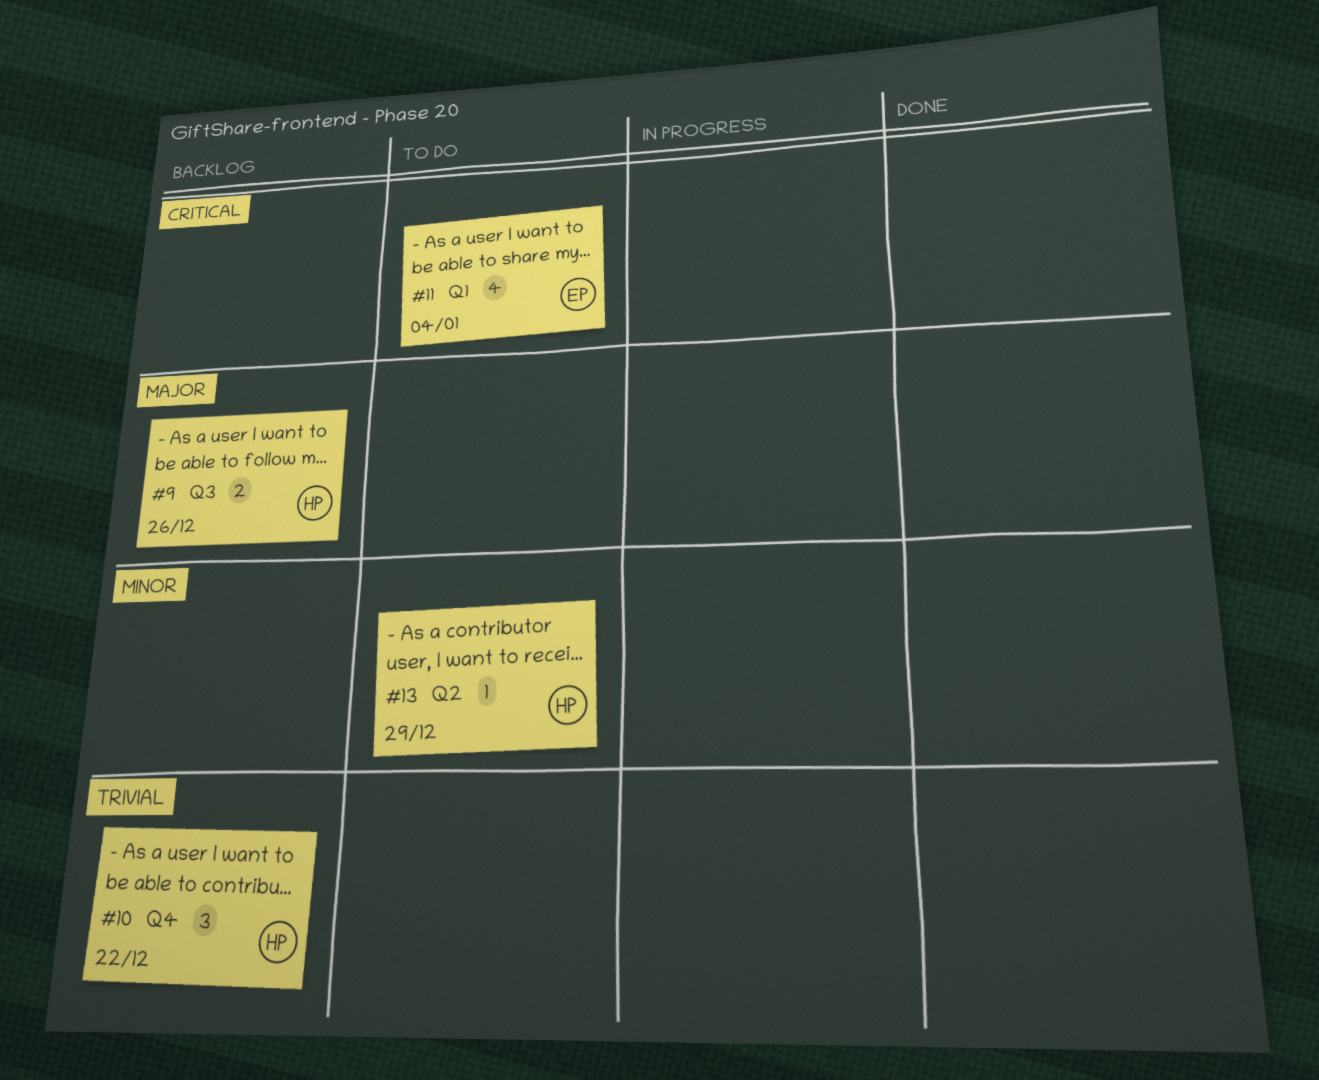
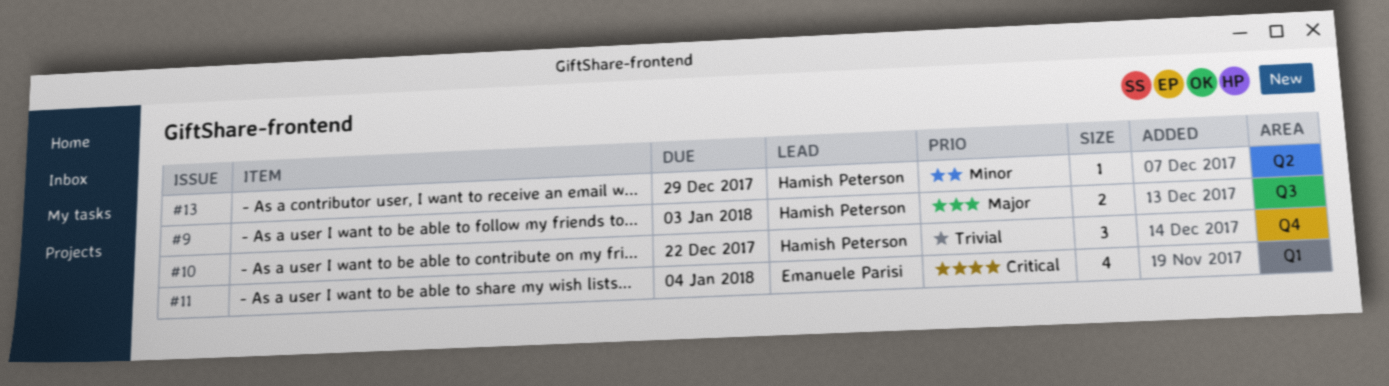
#9, due: Dec 26 -> Jan 3

